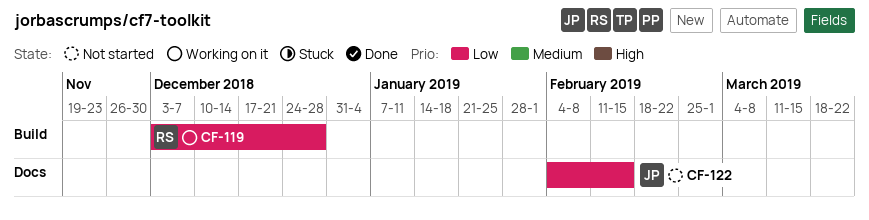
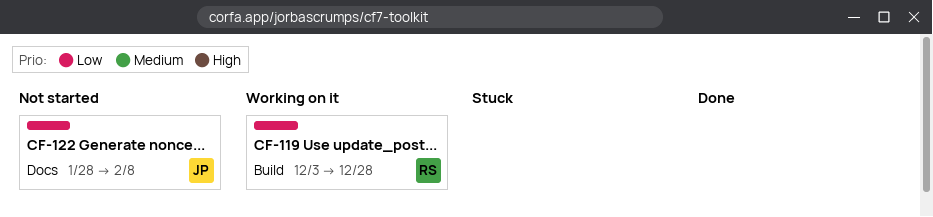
CF-122, start: Feb 4 -> Jan 28
CF-122, due: Feb 15 -> Feb 8

